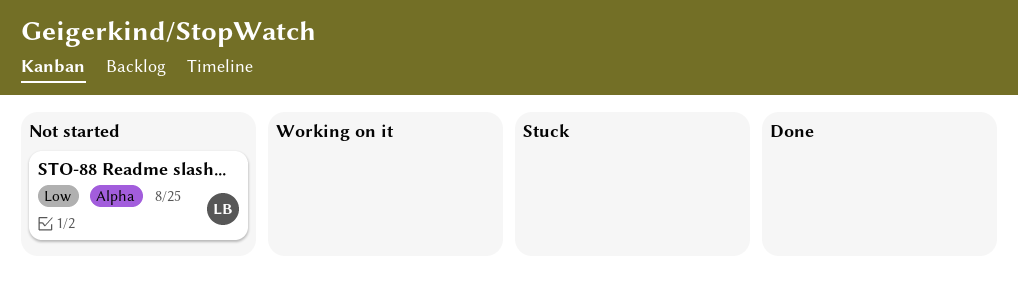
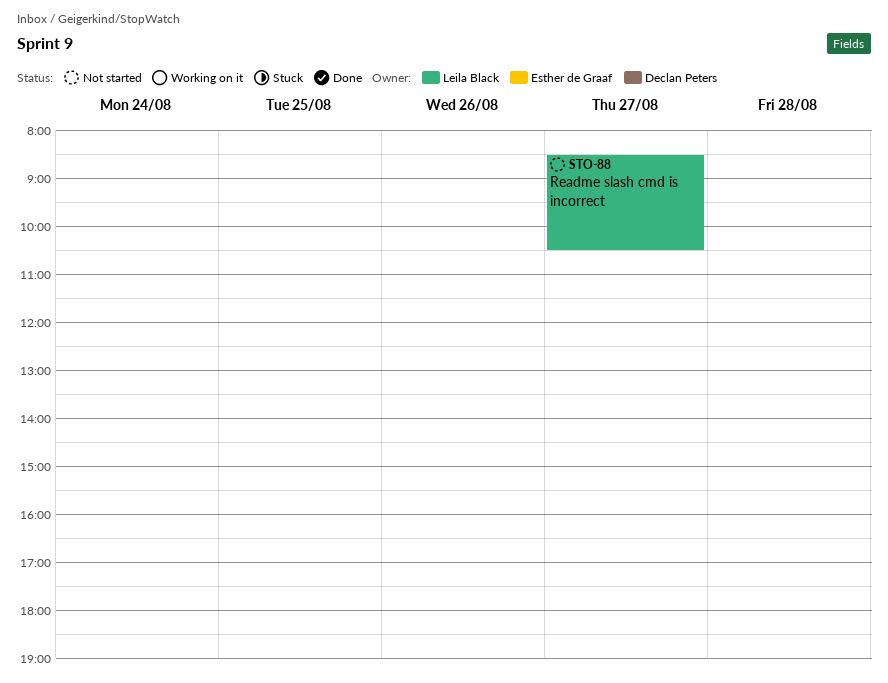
STO-88, day: Aug 25 -> Aug 27

